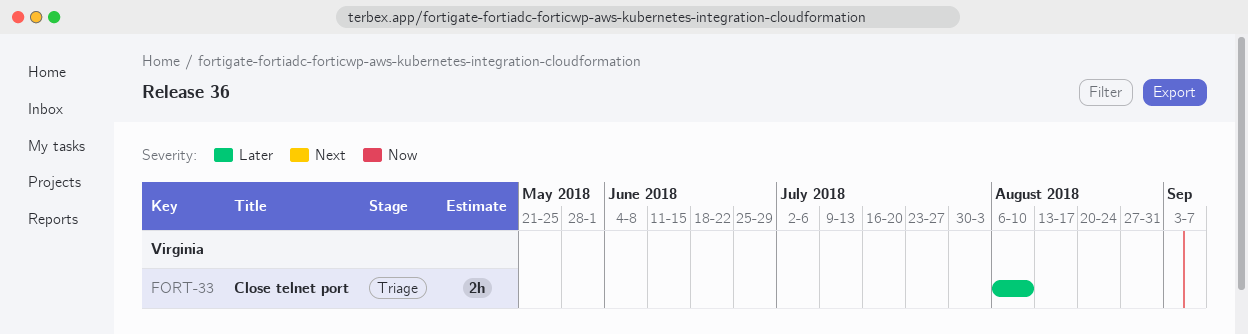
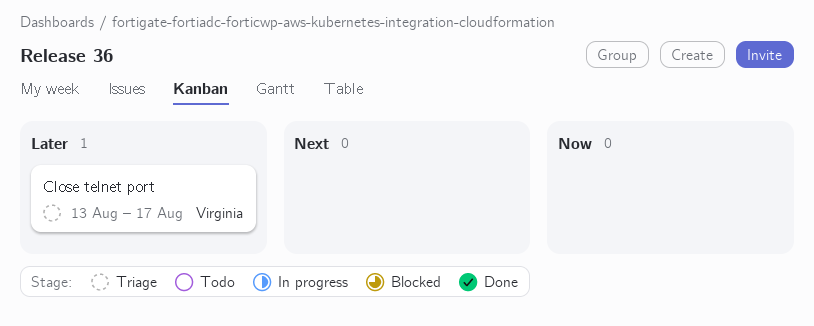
Close telnet port, start: Aug 6 -> Aug 13
Close telnet port, due: Aug 10 -> Aug 17

